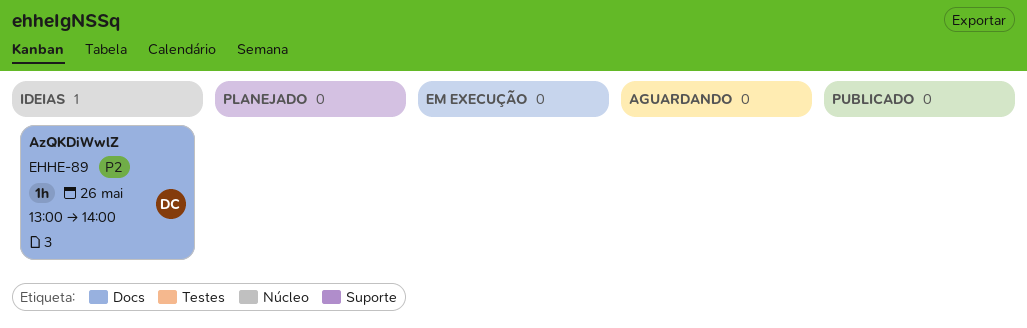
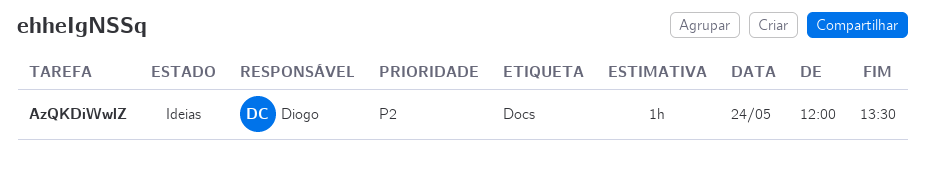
AzQKDiWwlZ, day: May 26 -> May 24
AzQKDiWwlZ, begins: 13:00 -> 12:00
AzQKDiWwlZ, ends: 14:00 -> 13:30

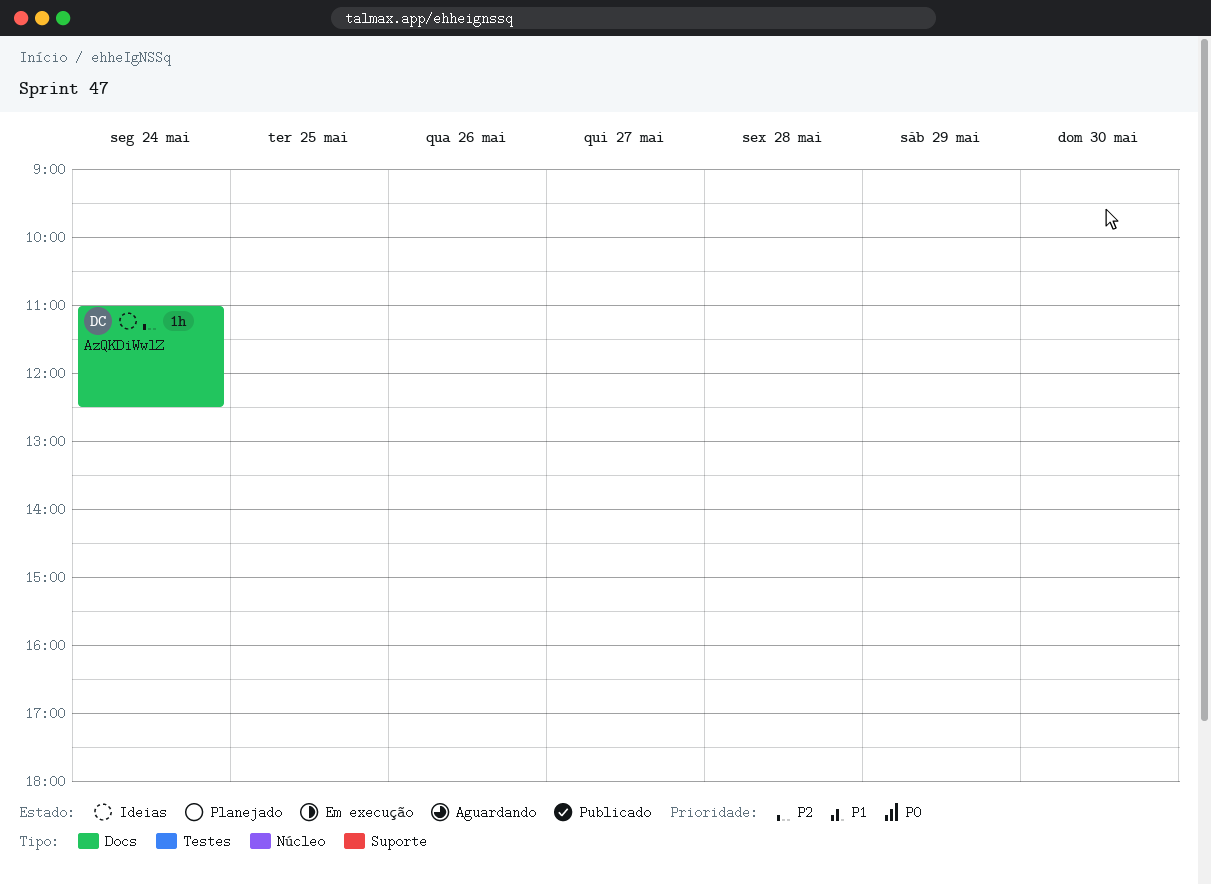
AzQKDiWwlZ, begins: 12:00 -> 11:00
AzQKDiWwlZ, ends: 13:30 -> 12:30

